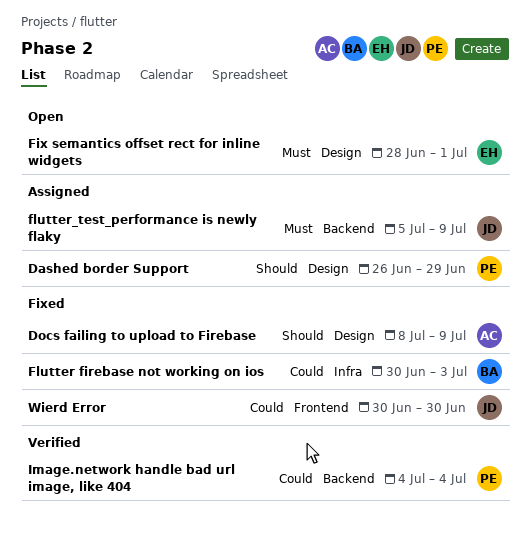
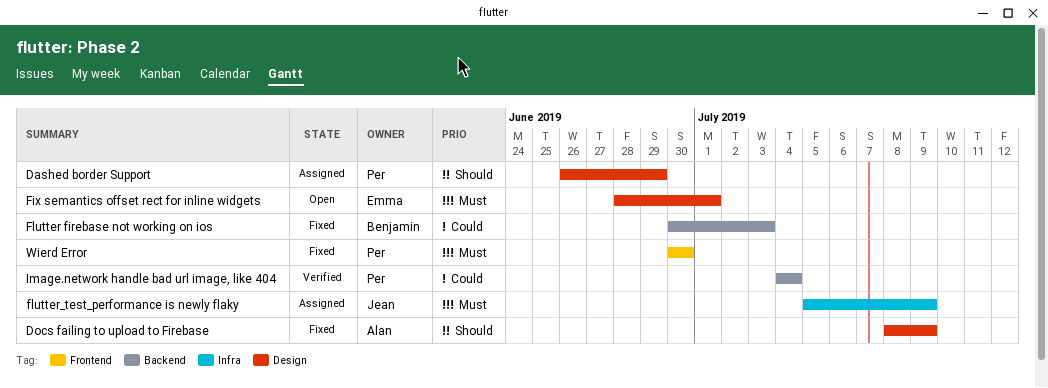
Flutter firebase not working on ios, label: Infra -> Backend
flutter_test_performance is newly flaky, label: Backend -> Infra
Wierd Error, owner: Jean -> Per
Wierd Error, priority: Could -> Must

